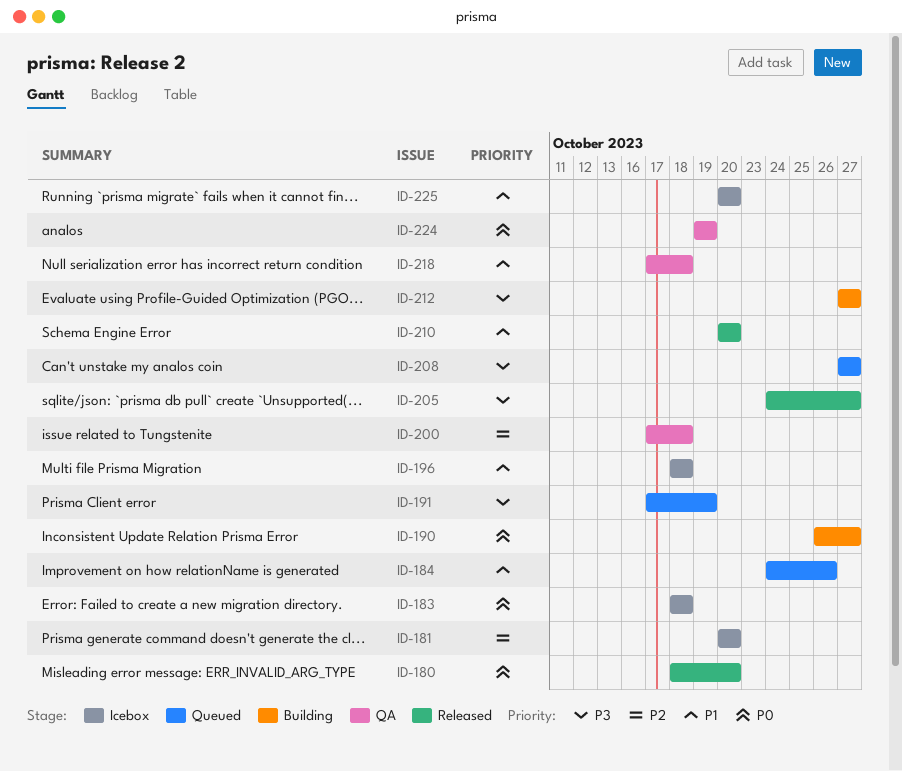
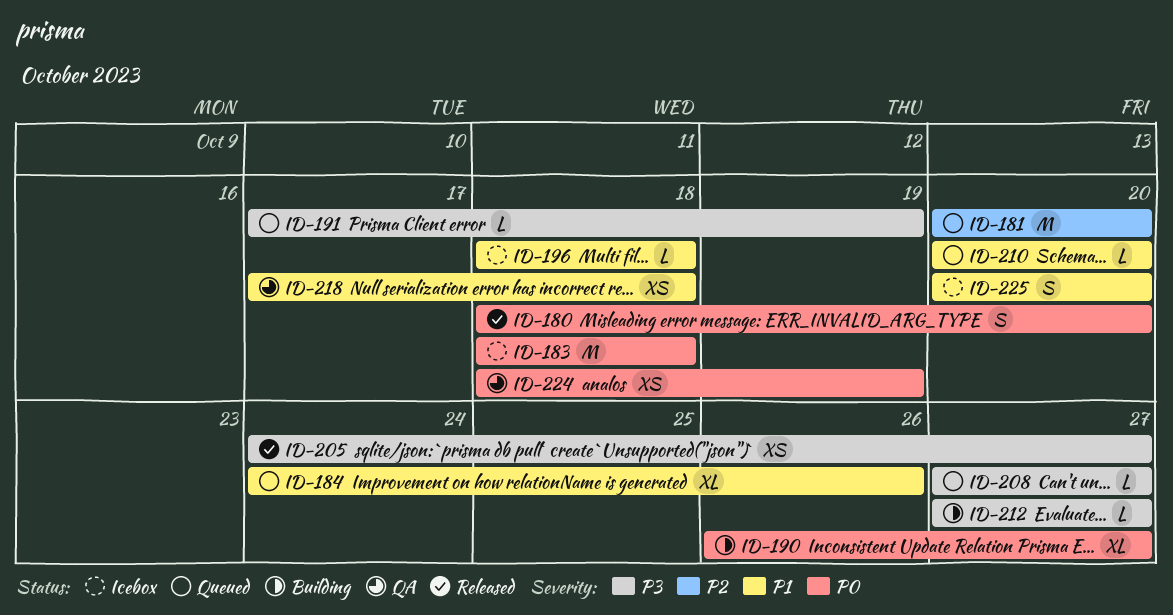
ID-181, status: Icebox -> Queued
ID-200: present -> none
ID-210, status: Released -> Queued
ID-224, start: Oct 19 -> Oct 18

